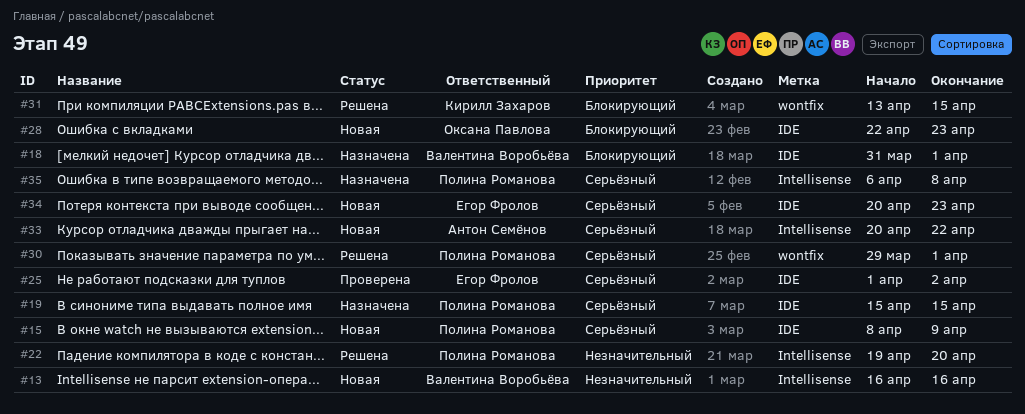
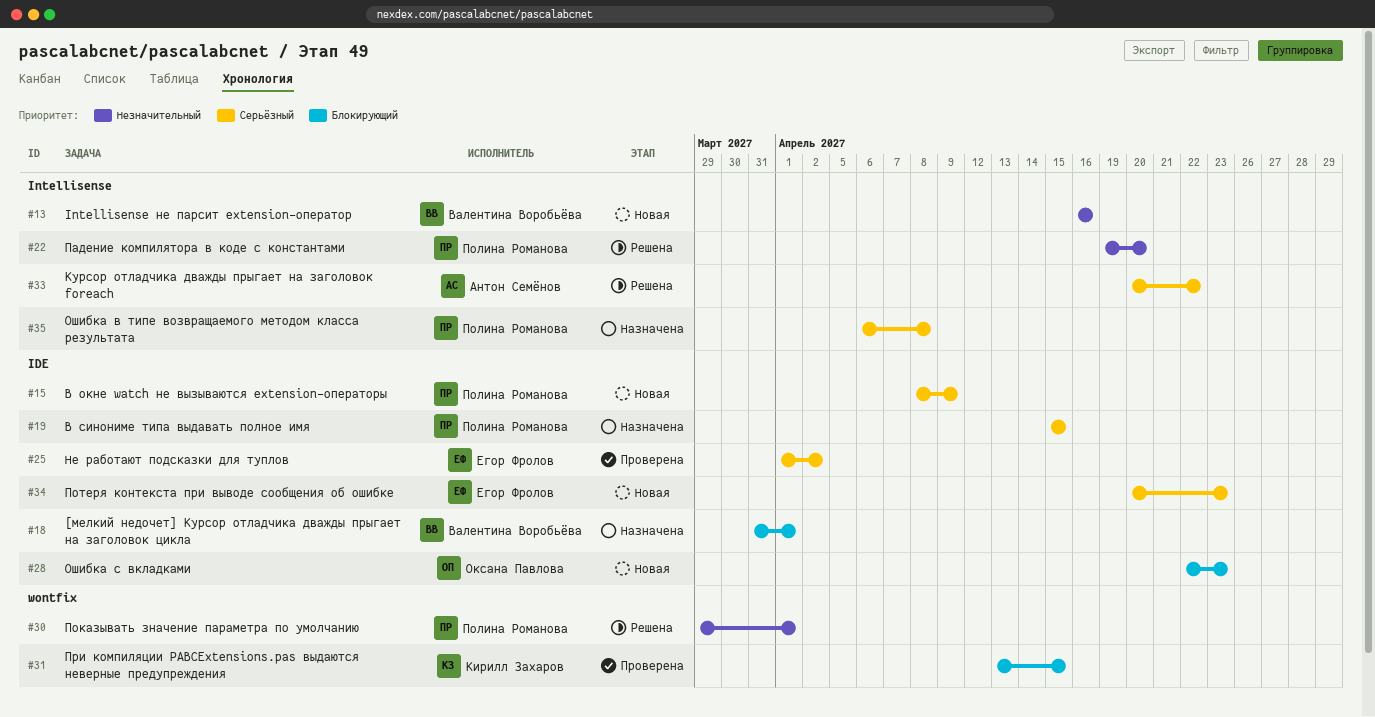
#30, priority: Серьёзный -> Незначительный
#31, status: Решена -> Проверена
#33, status: Новая -> Решена

